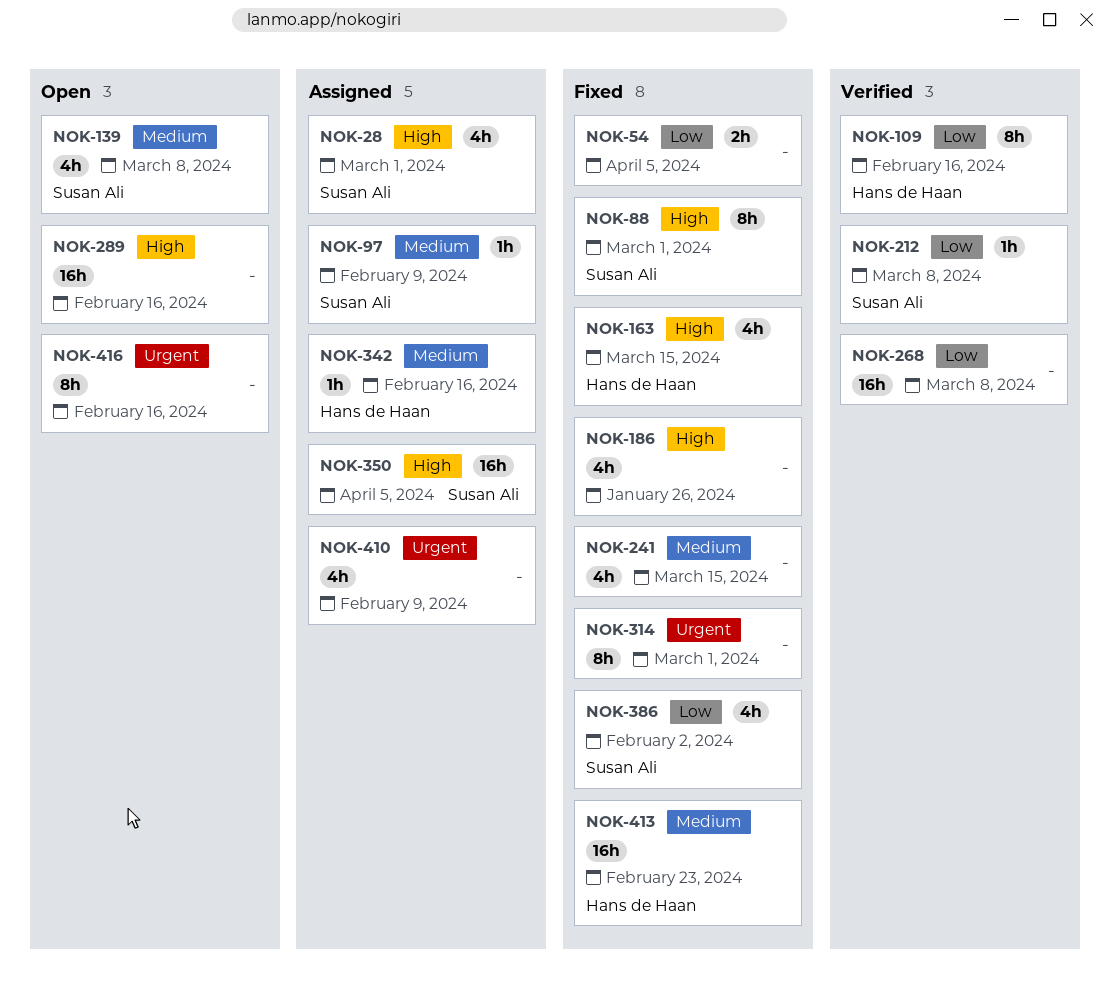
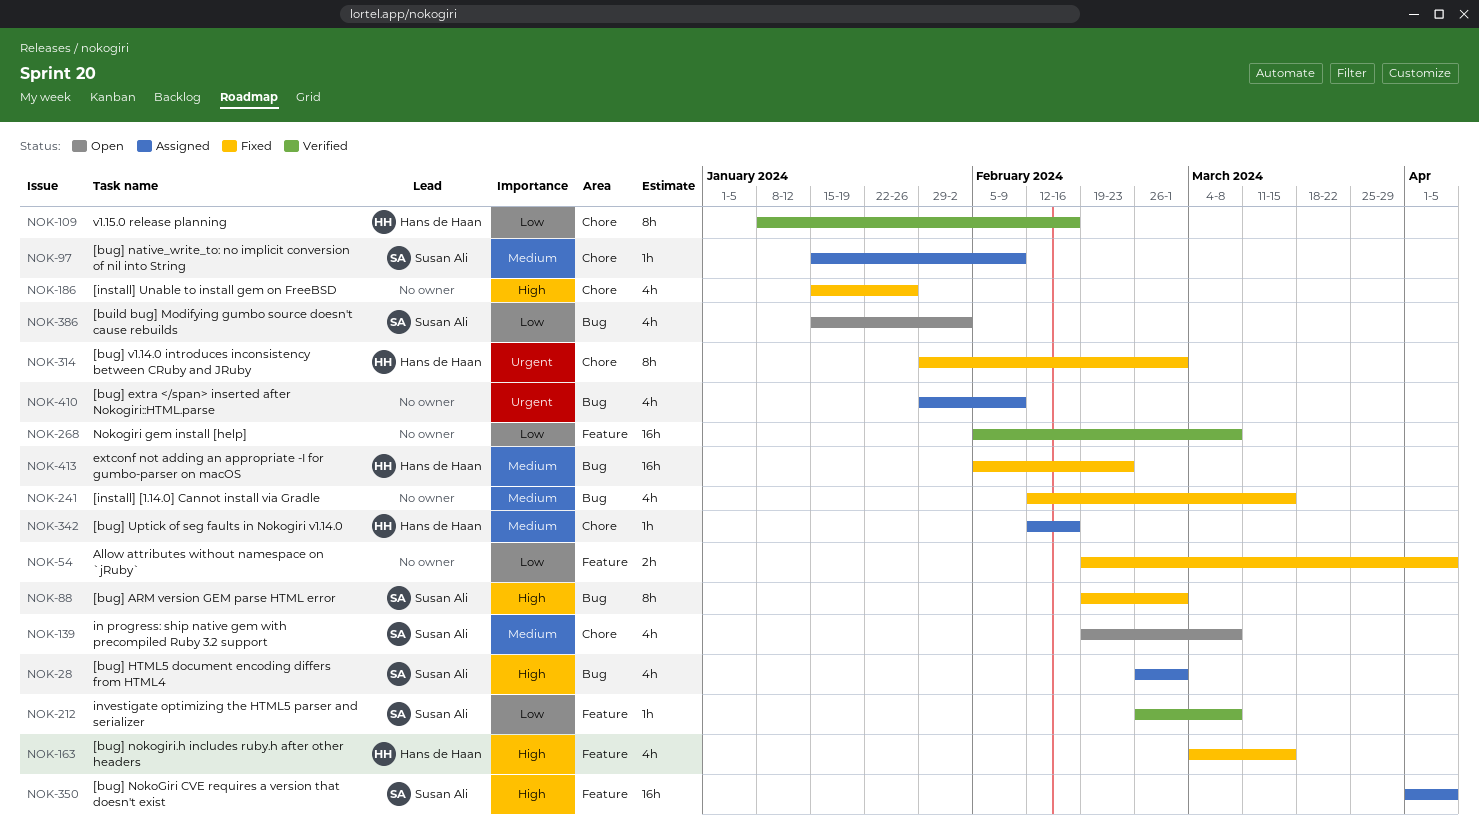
NOK-289: present -> none
NOK-314, owner: none -> Hans de Haan
NOK-386, status: Fixed -> Open
NOK-416: present -> none

